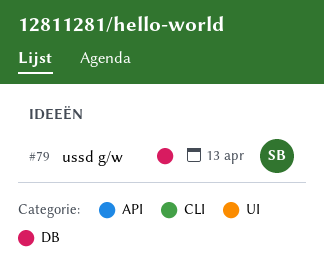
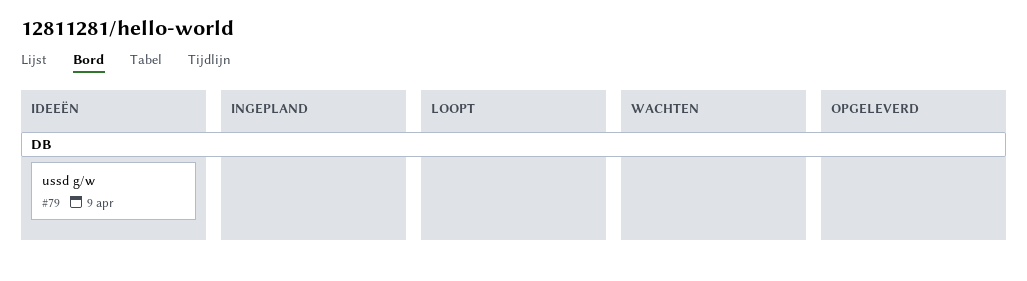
#79, due: Apr 13 -> Apr 9

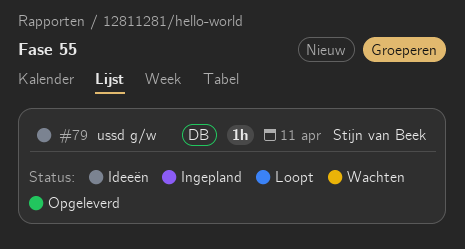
#79, due: Apr 9 -> Apr 11

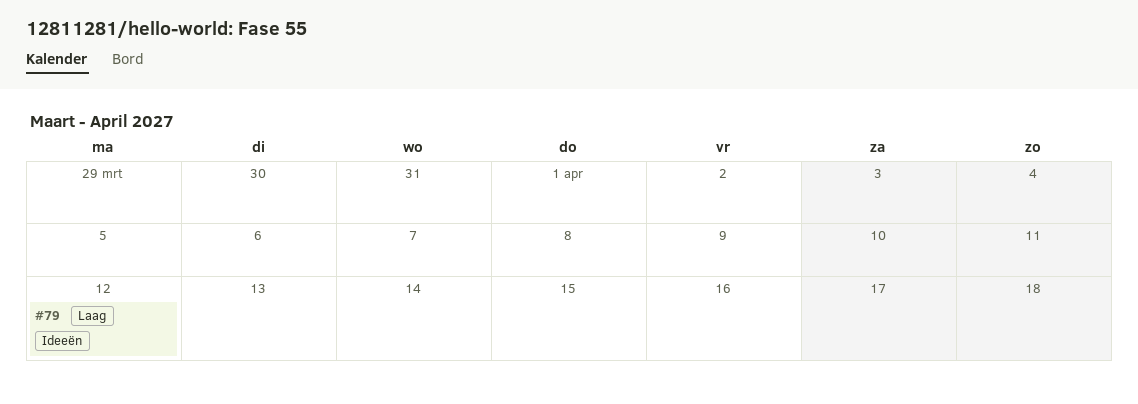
#79, due: Apr 11 -> Apr 12

